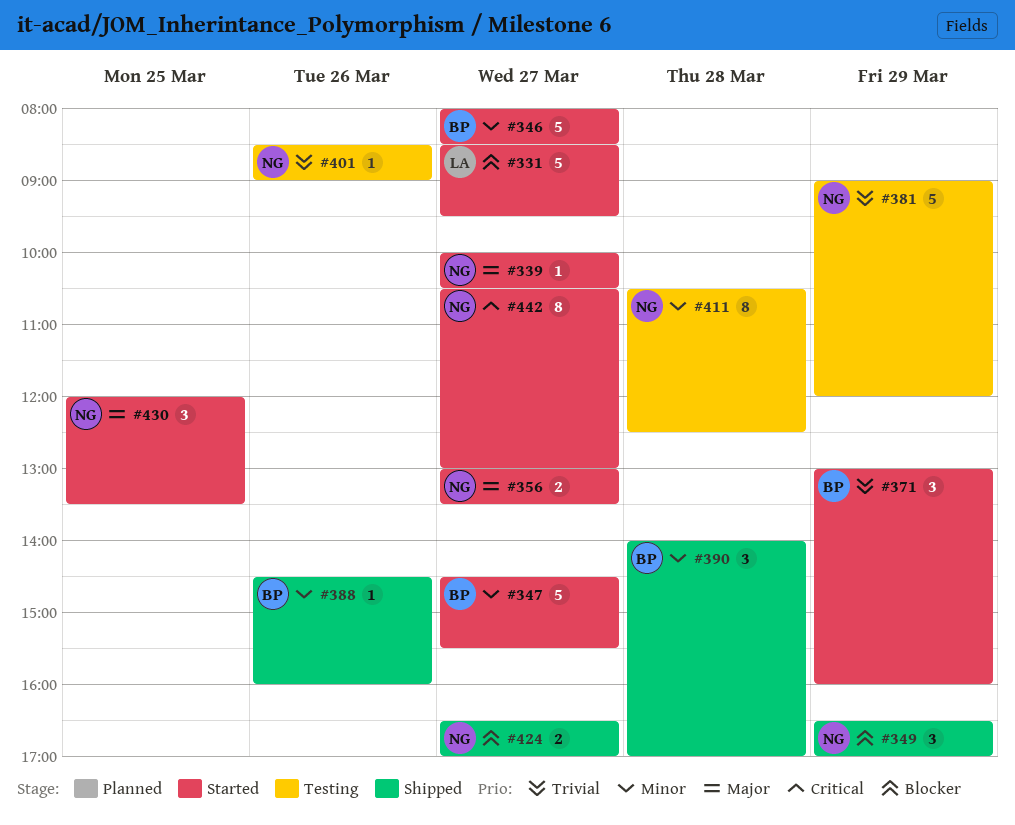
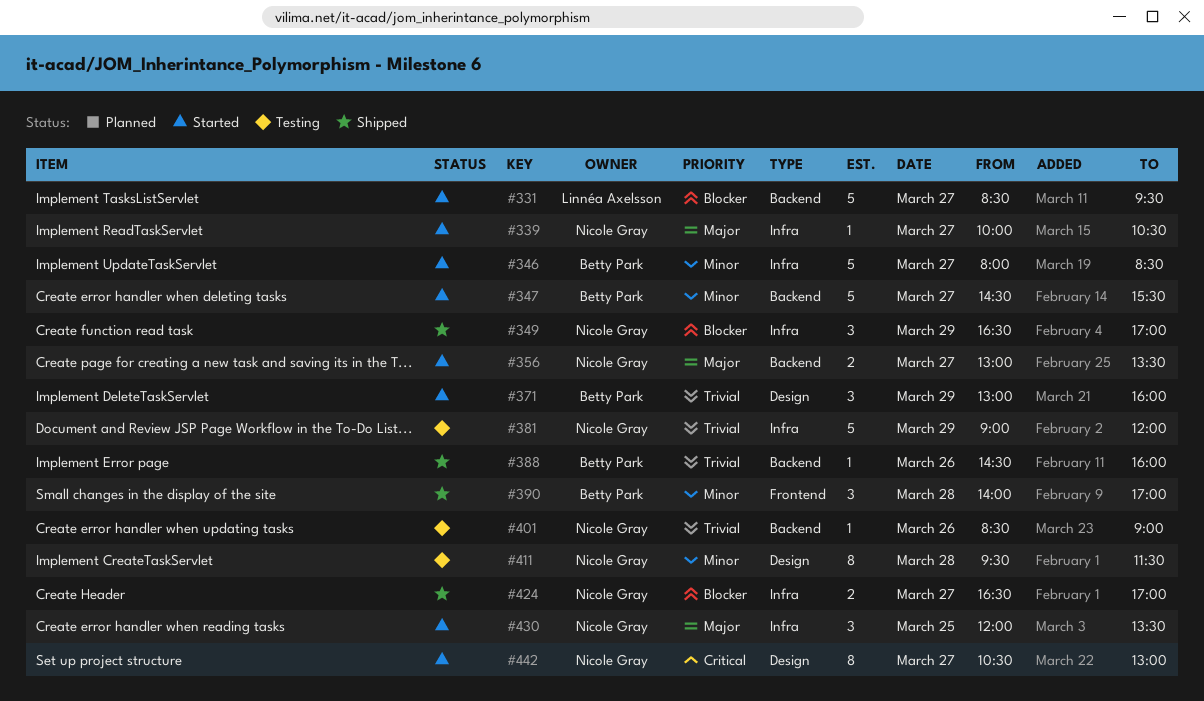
#388, priority: Minor -> Trivial
#411, begins: 10:30 -> 09:30
#411, ends: 12:30 -> 11:30

